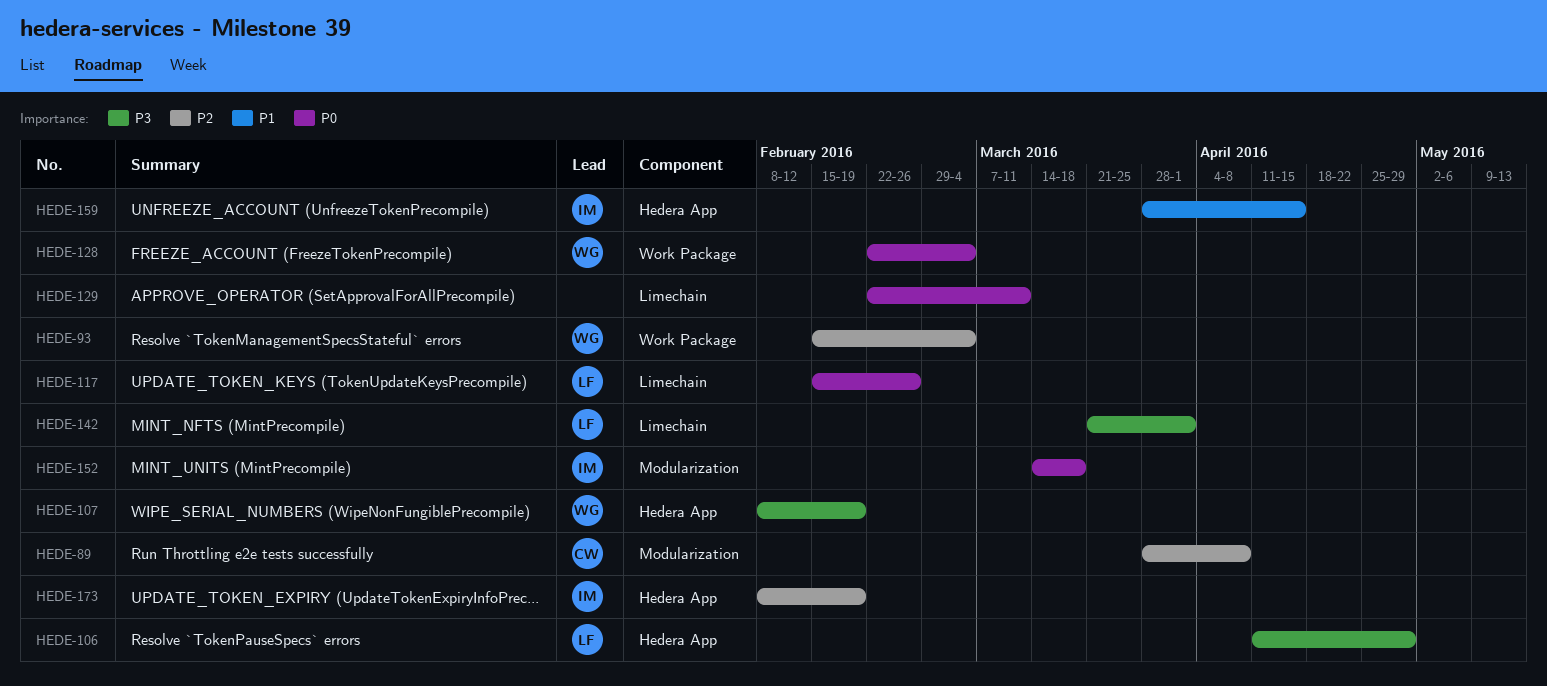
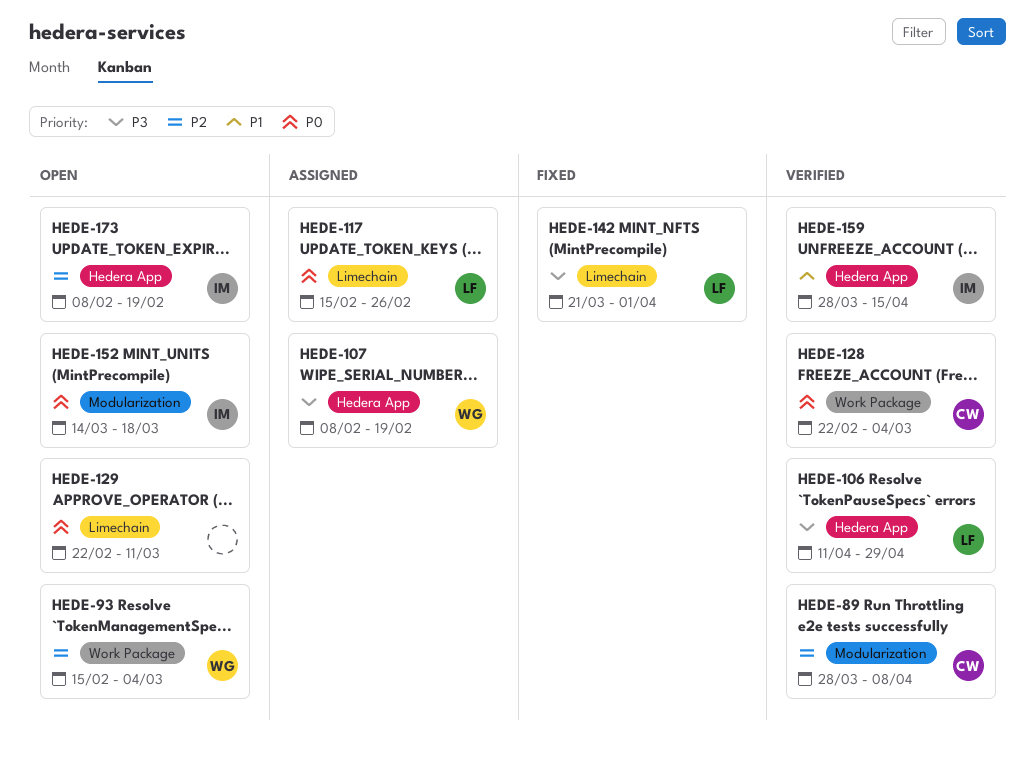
HEDE-128, owner: WG -> CW

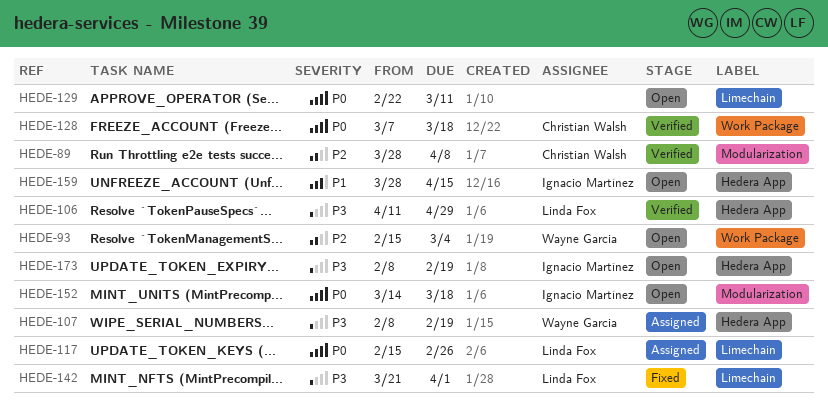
HEDE-128, start: Feb 22 -> Mar 7
HEDE-128, due: Mar 4 -> Mar 18
HEDE-159, status: Verified -> Open
HEDE-173, priority: P2 -> P3

